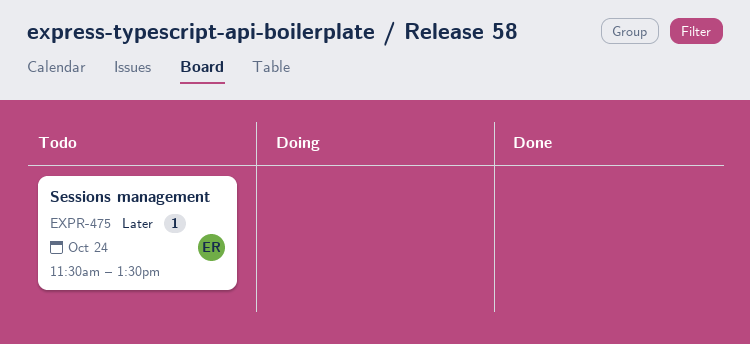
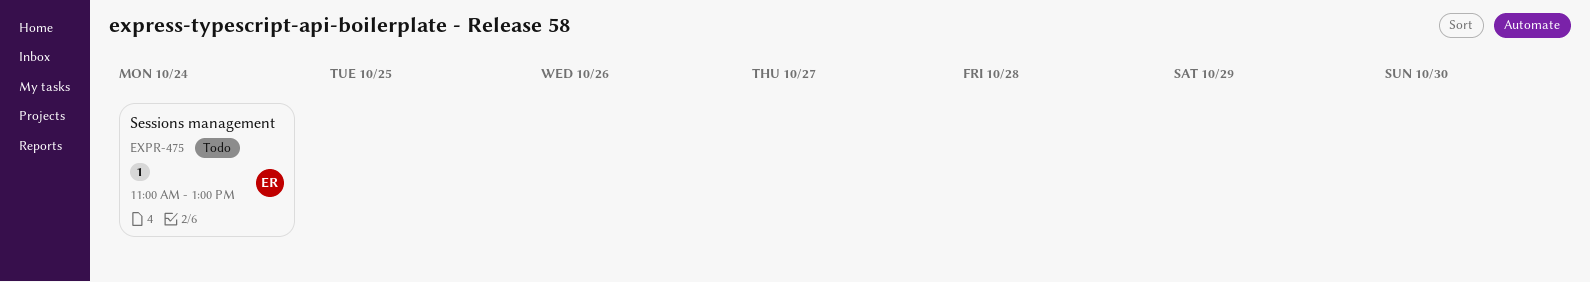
EXPR-475, begins: 11:30 -> 11:00
EXPR-475, ends: 13:30 -> 13:00

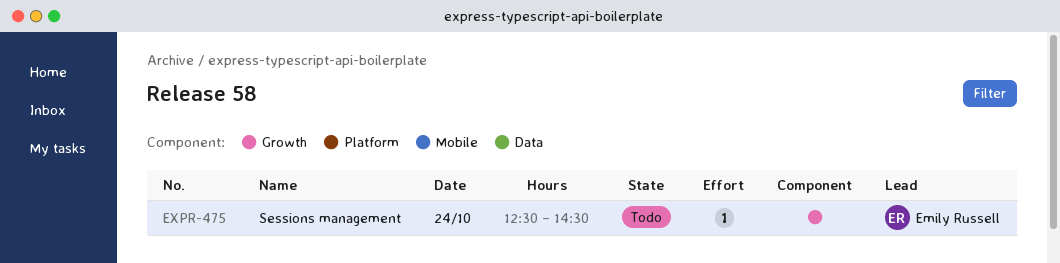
EXPR-475, begins: 11:00 -> 12:30
EXPR-475, ends: 13:00 -> 14:30

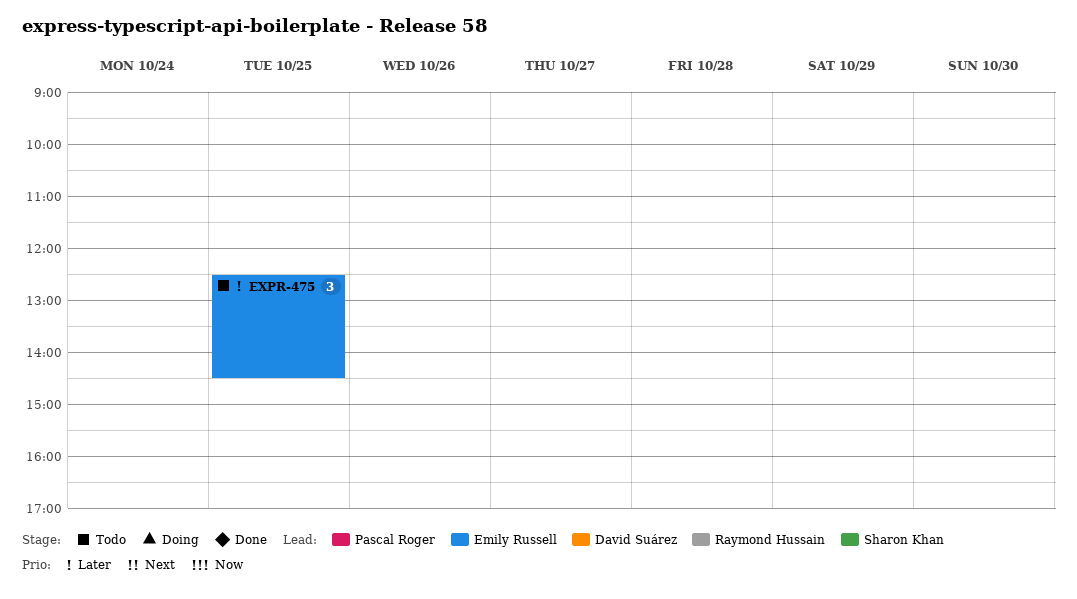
EXPR-475, estimate: 1 -> 3
EXPR-475, day: Oct 24 -> Oct 25

